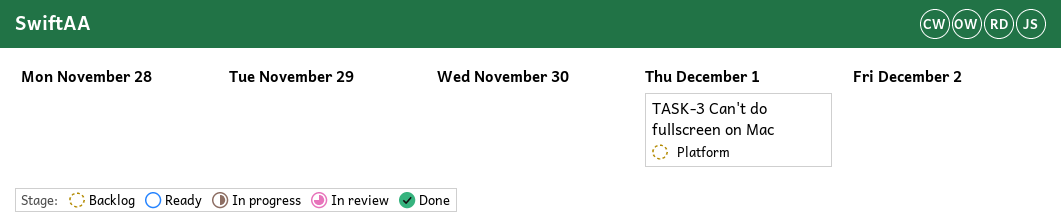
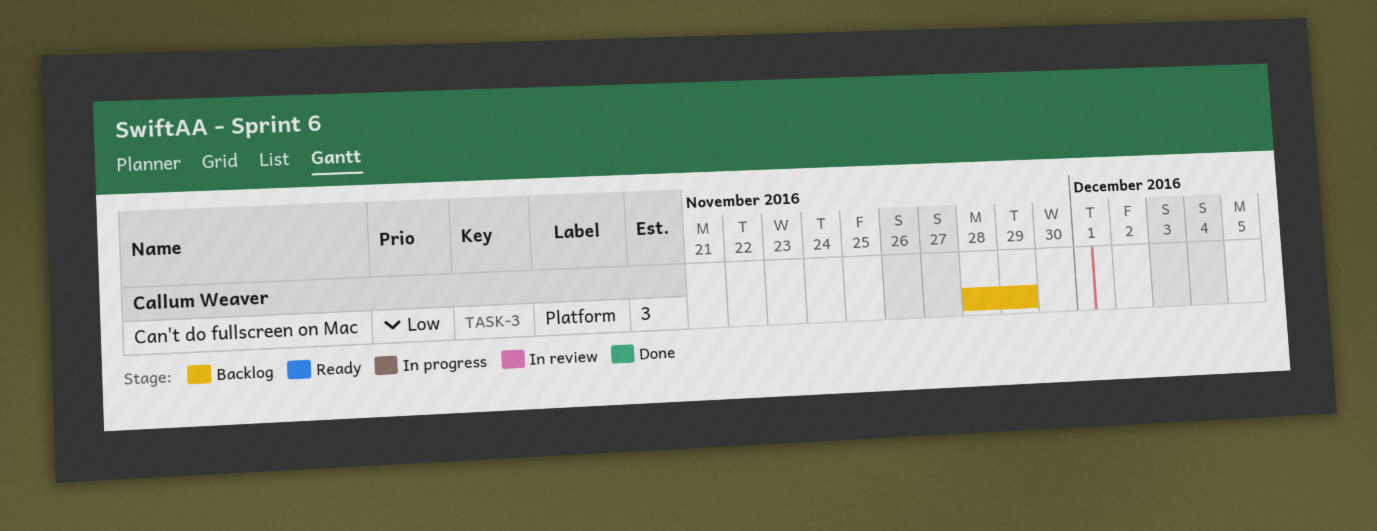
TASK-3, due: Dec 1 -> Nov 29

